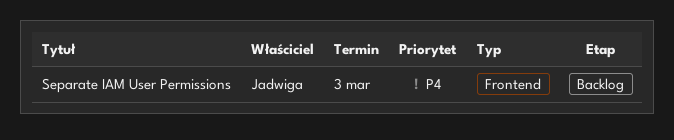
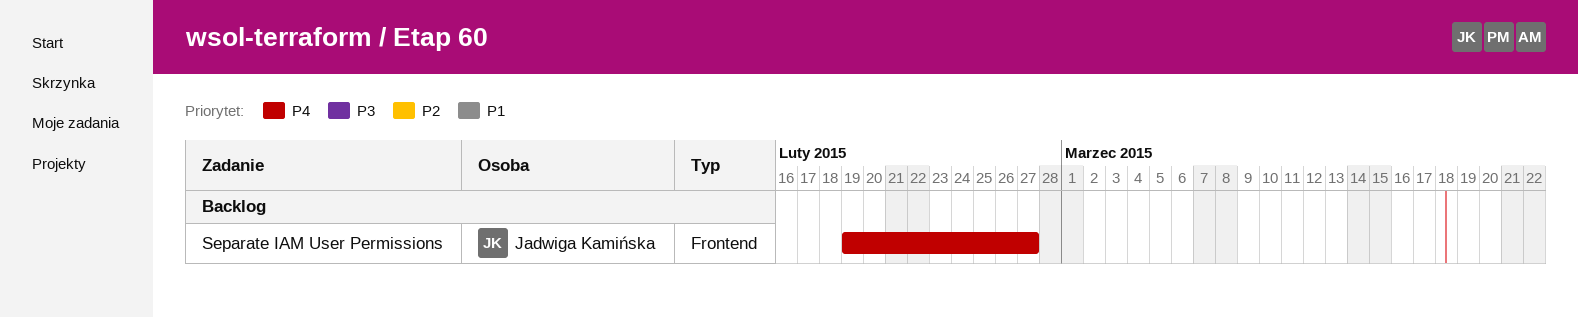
Separate IAM User Permissions, due: Mar 3 -> Feb 27

